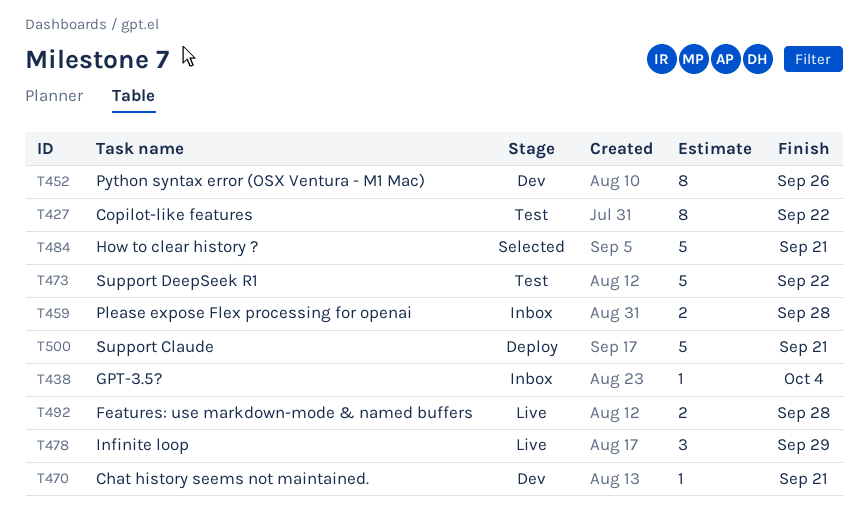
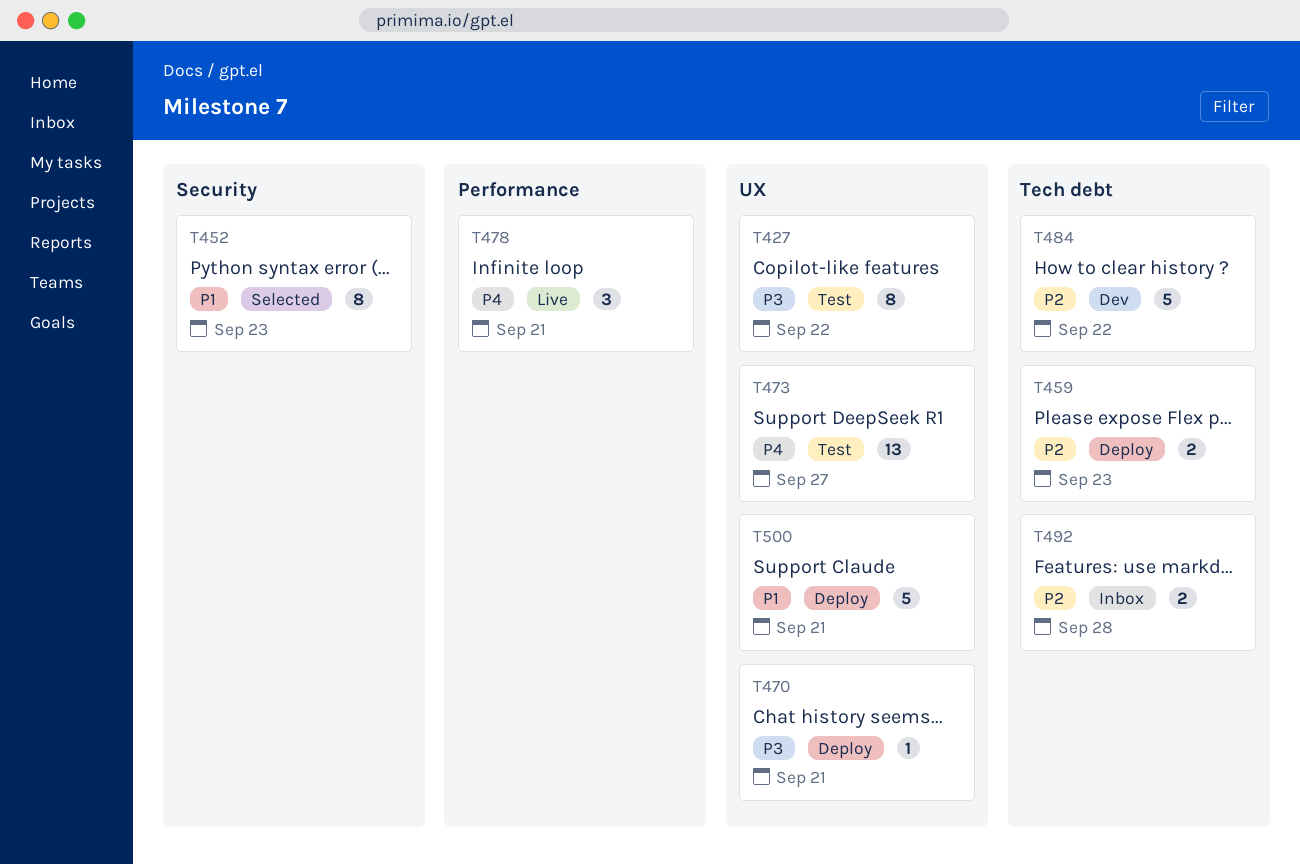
T438: present -> none
T452, status: Dev -> Selected
T452, due: Sep 26 -> Sep 23
T459, status: Inbox -> Deploy
T459, due: Sep 28 -> Sep 23
T470, status: Dev -> Deploy
T473, estimate: 5 -> 13
T473, due: Sep 22 -> Sep 27
T478, due: Sep 29 -> Sep 21
T484, status: Selected -> Dev
T484, due: Sep 21 -> Sep 22
T492, status: Live -> Inbox

